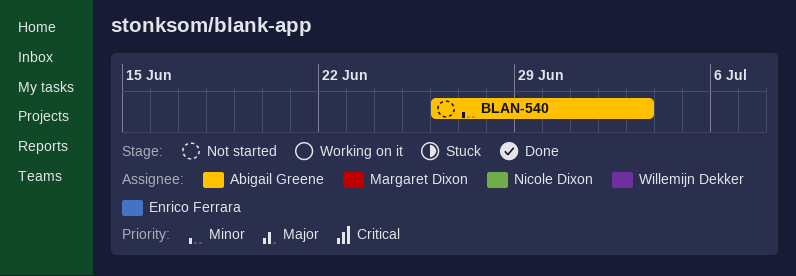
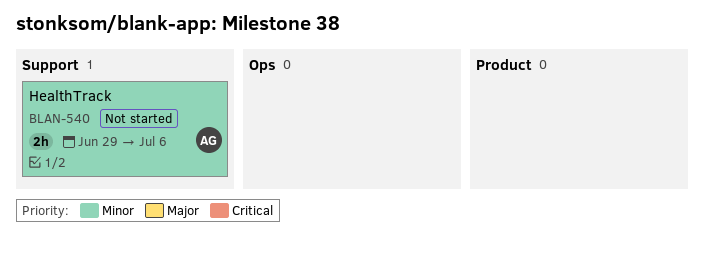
BLAN-540, start: Jun 26 -> Jun 29
BLAN-540, due: Jul 3 -> Jul 6

